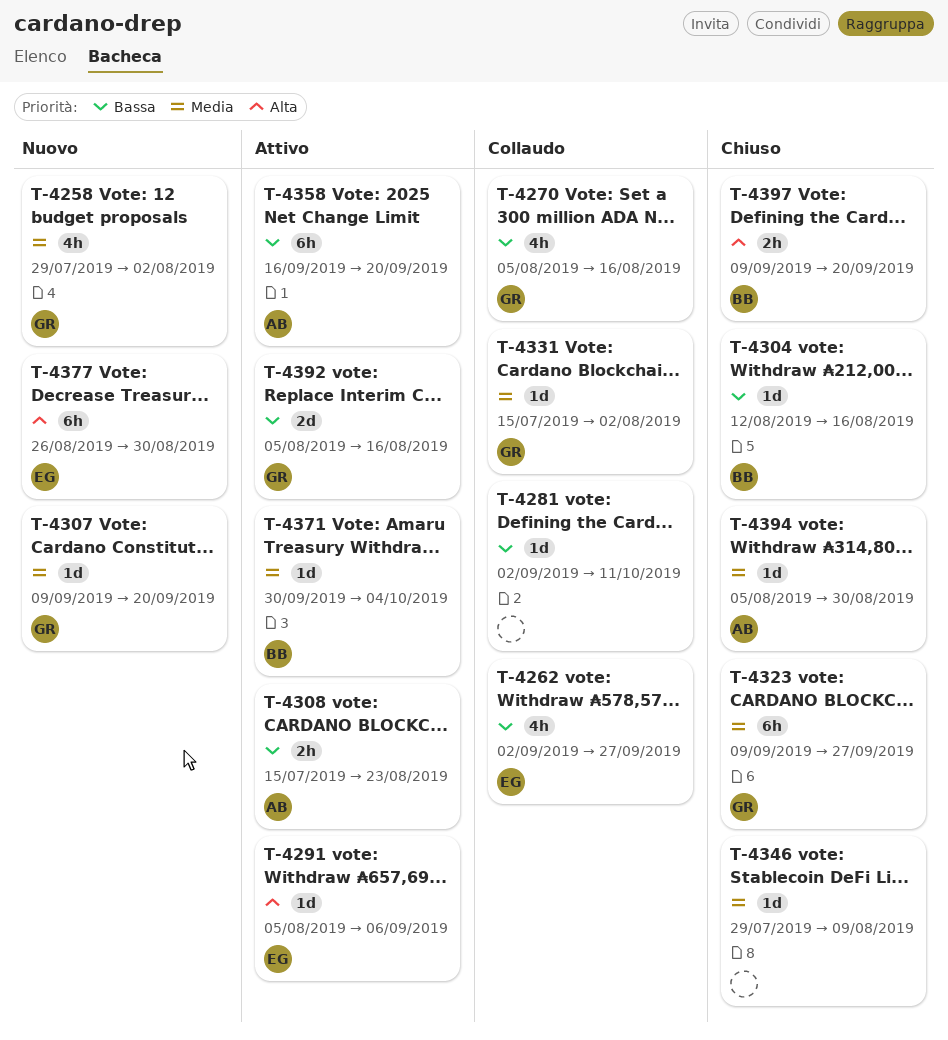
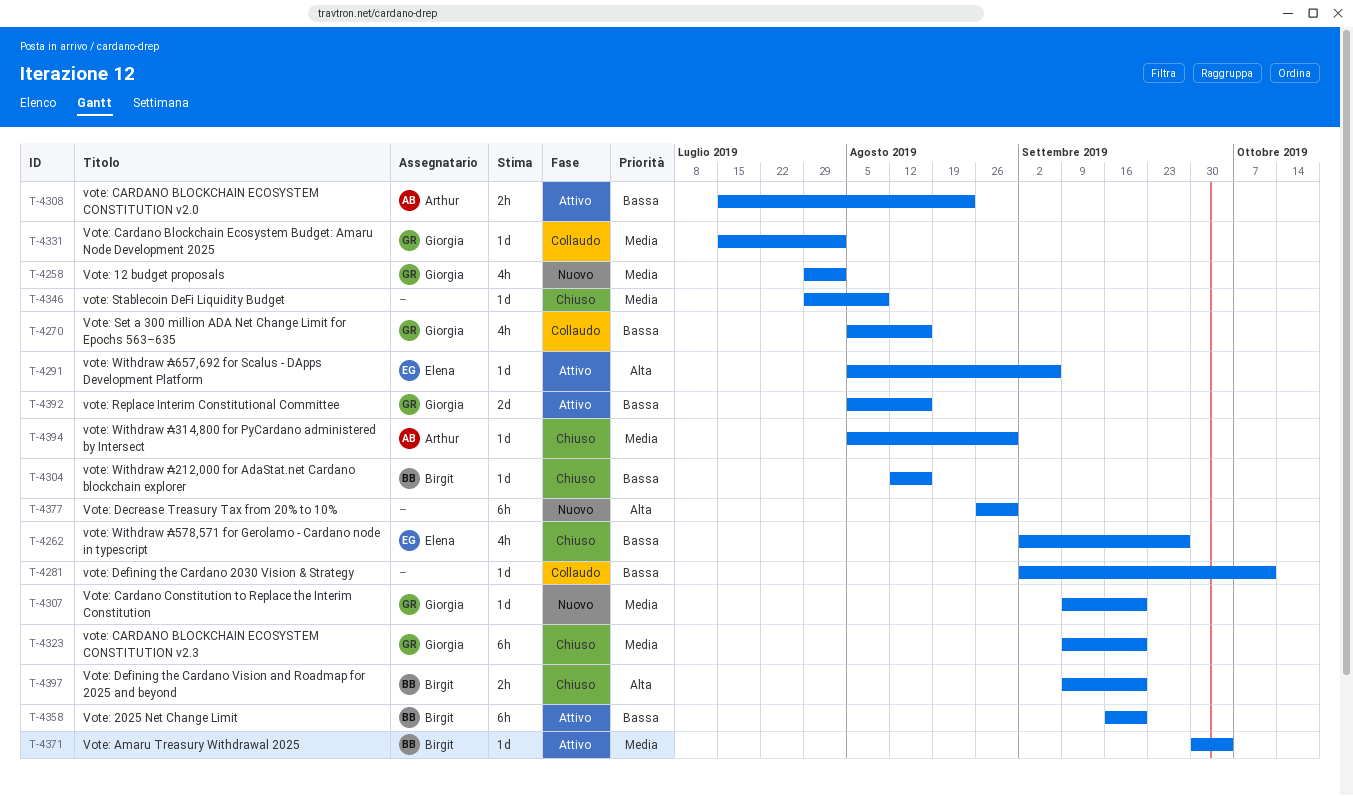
T-4262, status: Collaudo -> Chiuso
T-4323, due: Sep 27 -> Sep 20
T-4358, owner: Arthur -> Birgit
T-4377, owner: Elena -> none

